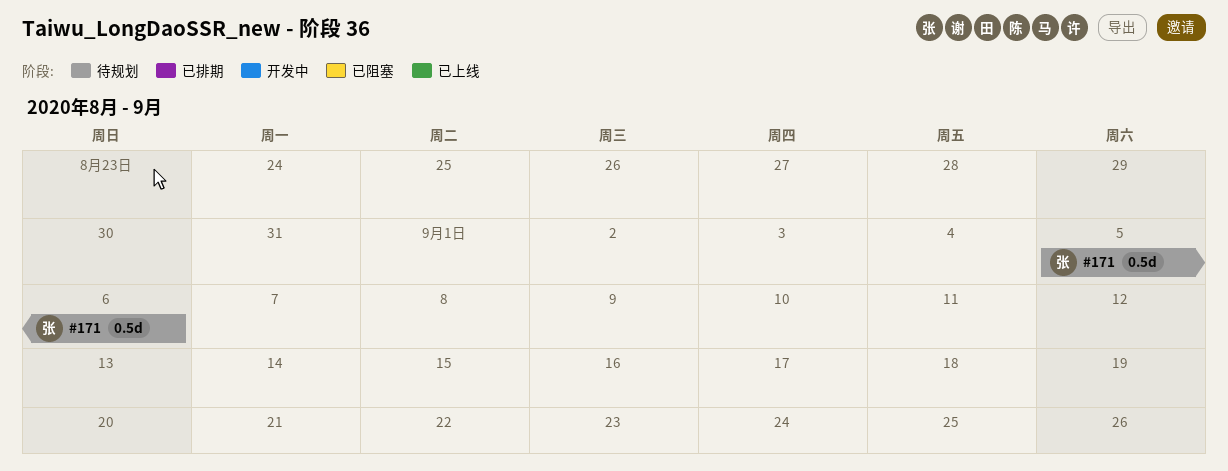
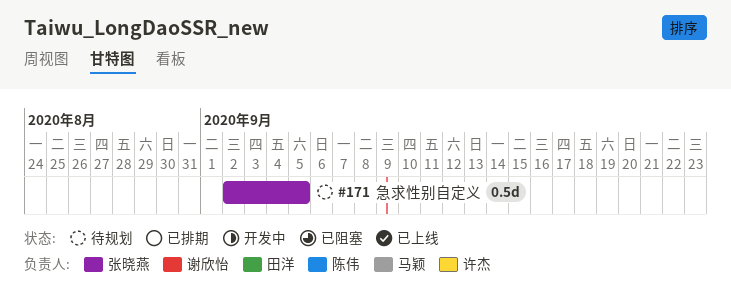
#171, start: Sep 5 -> Sep 2
#171, due: Sep 6 -> Sep 5

